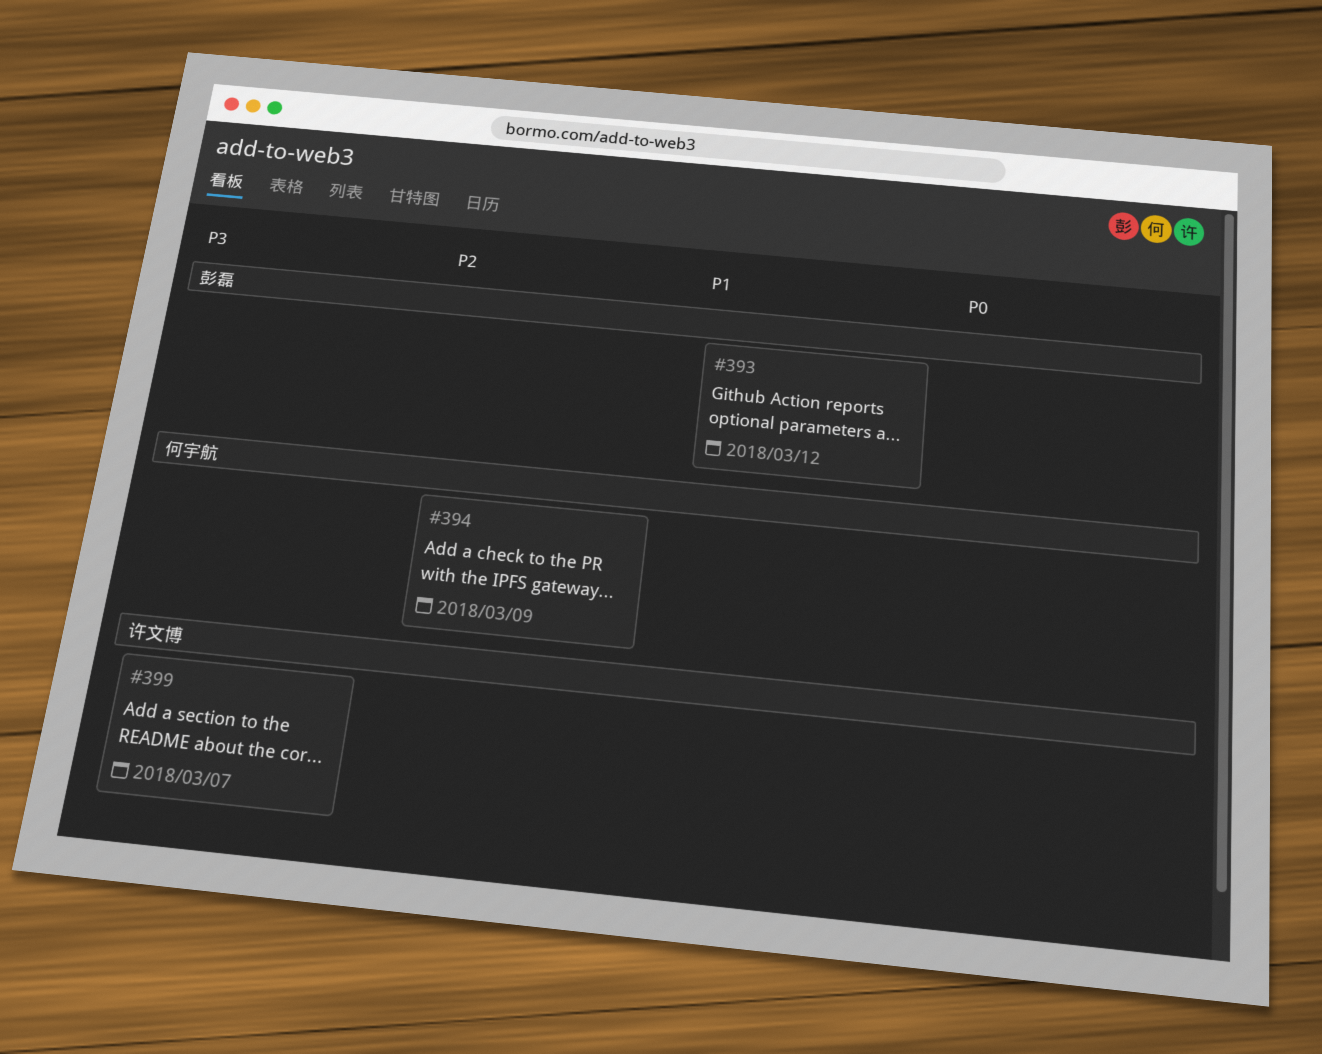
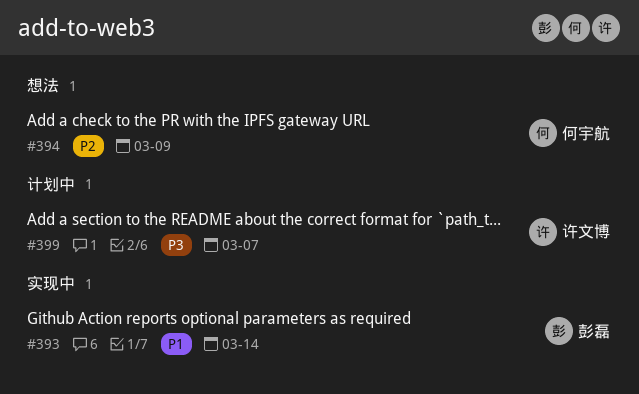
#393, due: Mar 12 -> Mar 14

